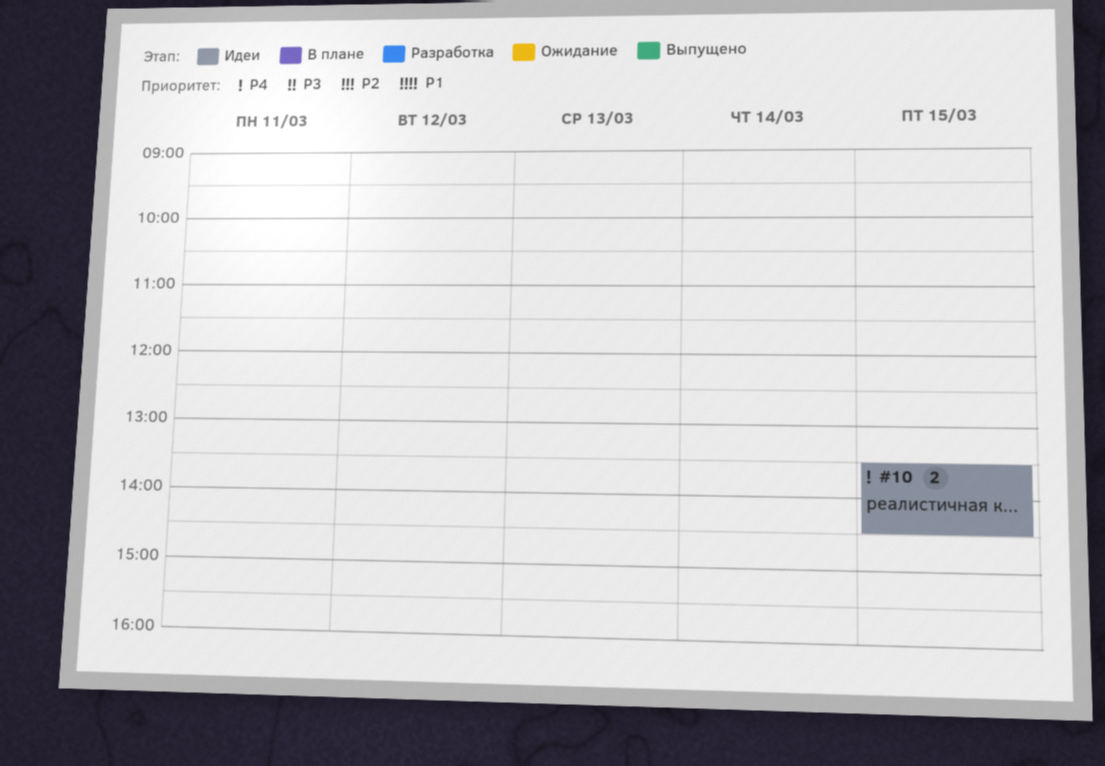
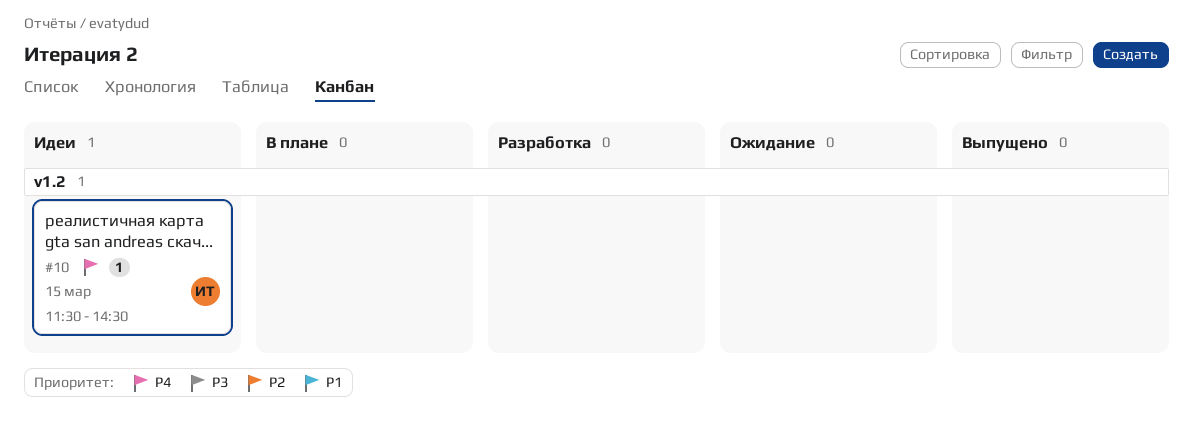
#10, estimate: 2 -> 1
#10, begins: 13:30 -> 11:30

